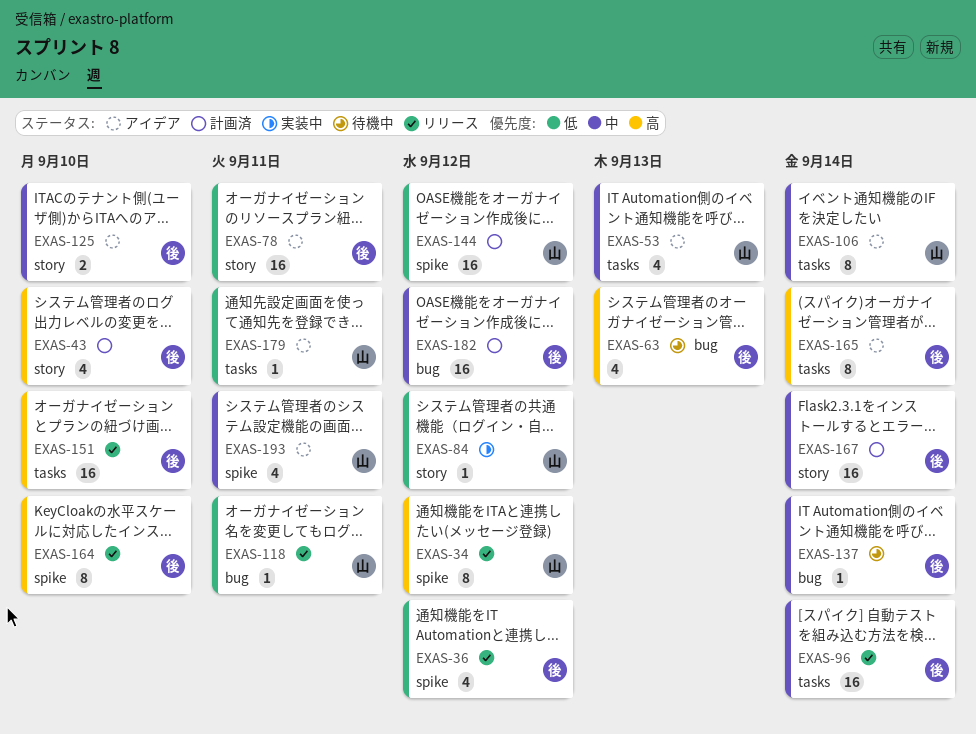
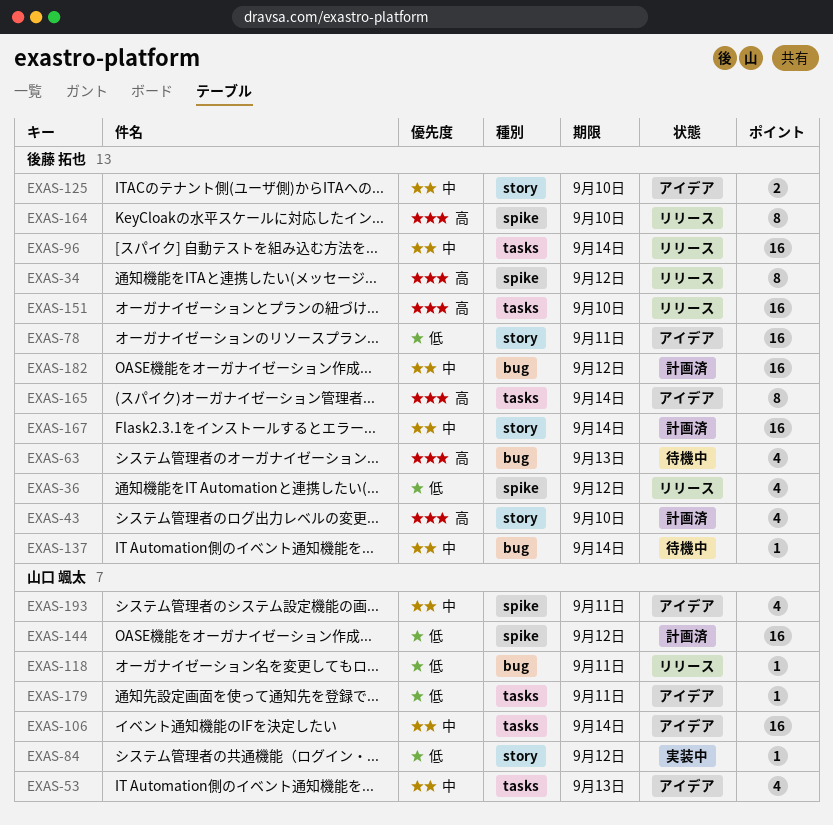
EXAS-34, owner: 山口 颯太 -> 後藤 拓也
EXAS-106, estimate: 8 -> 16

